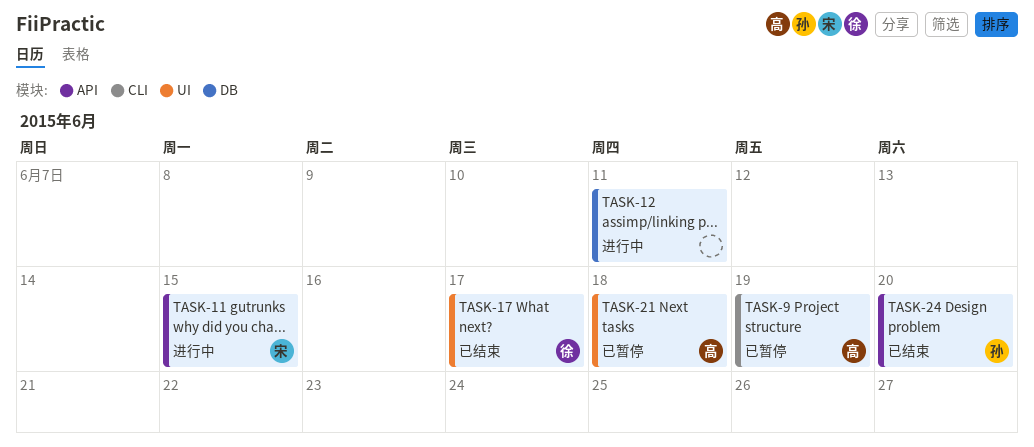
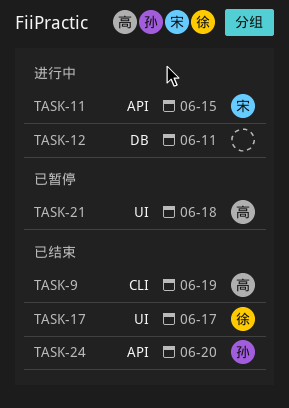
TASK-9, status: 已暂停 -> 已结束

